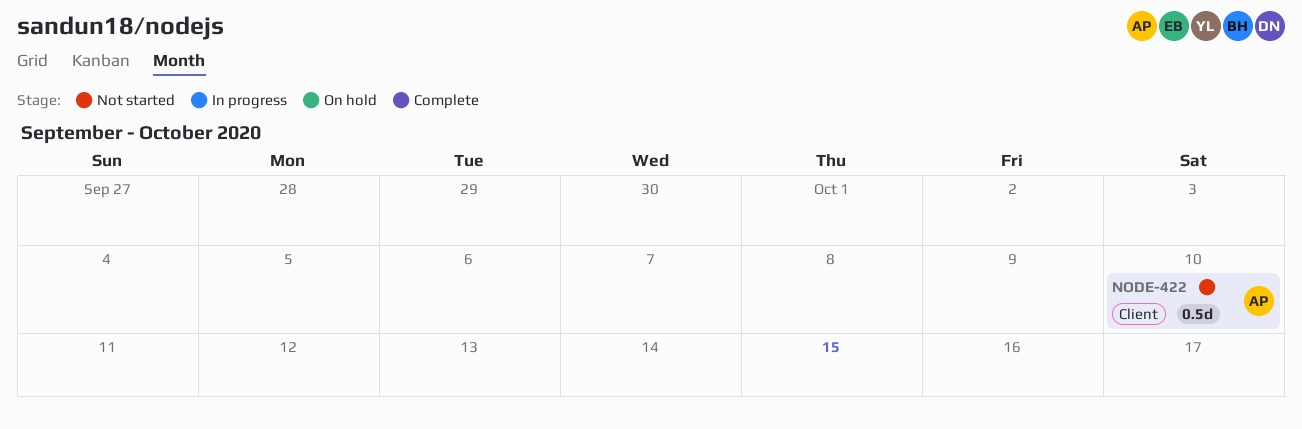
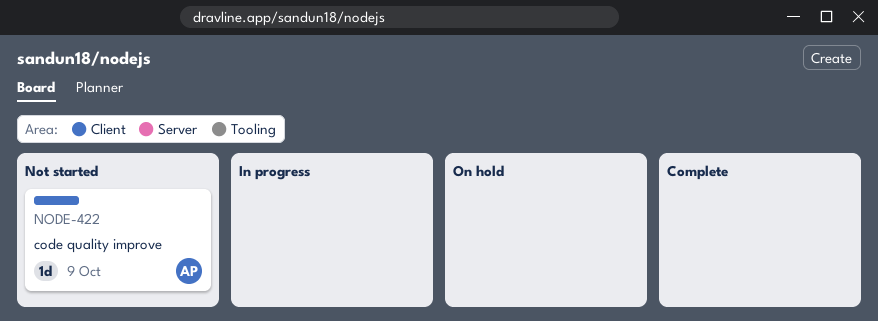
NODE-422, estimate: 0.5d -> 1d
NODE-422, due: Oct 10 -> Oct 9

